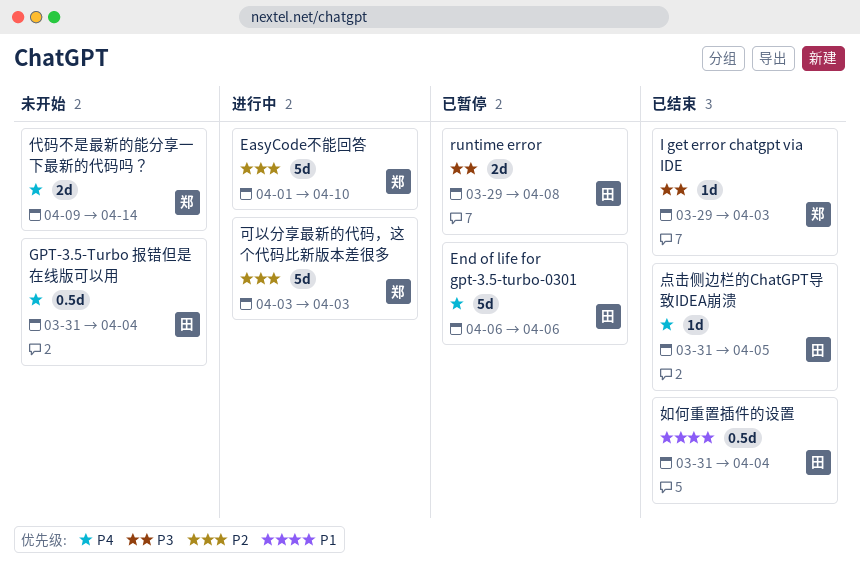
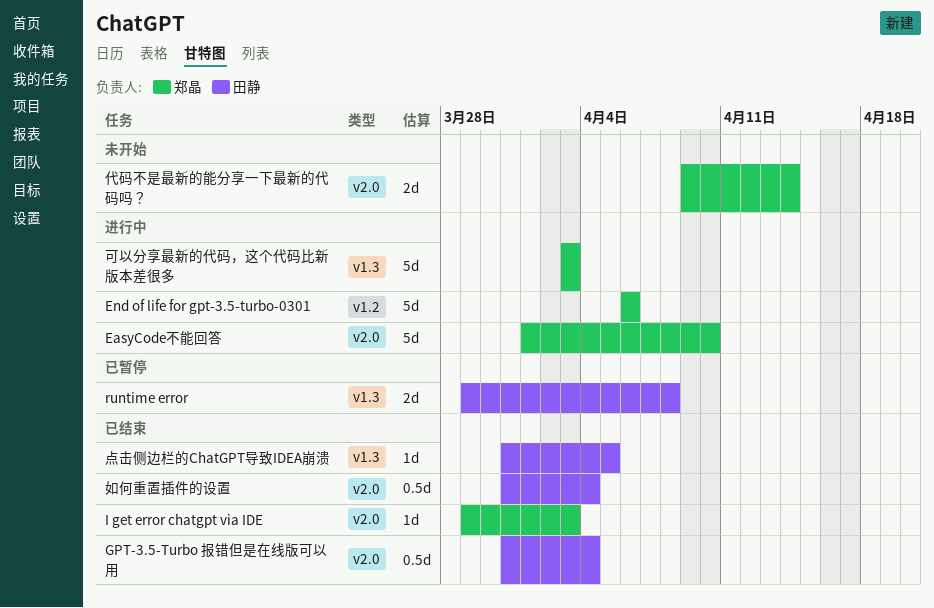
End of life for gpt-3.5-turbo-0301, status: 已暂停 -> 进行中
End of life for gpt-3.5-turbo-0301, owner: 田静 -> 郑晶
GPT-3.5-Turbo 报错但是在线版可以用, status: 未开始 -> 已结束

